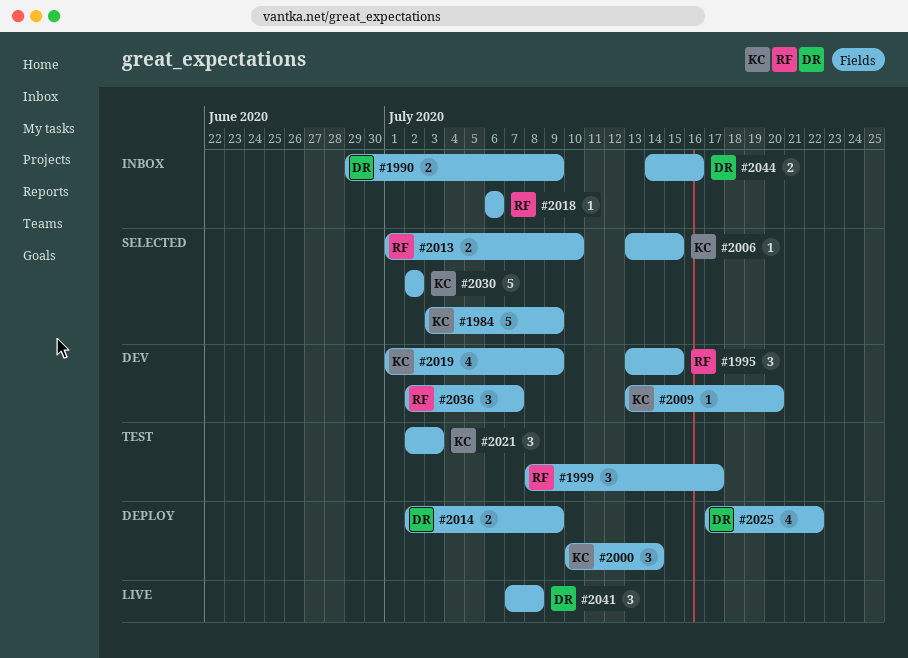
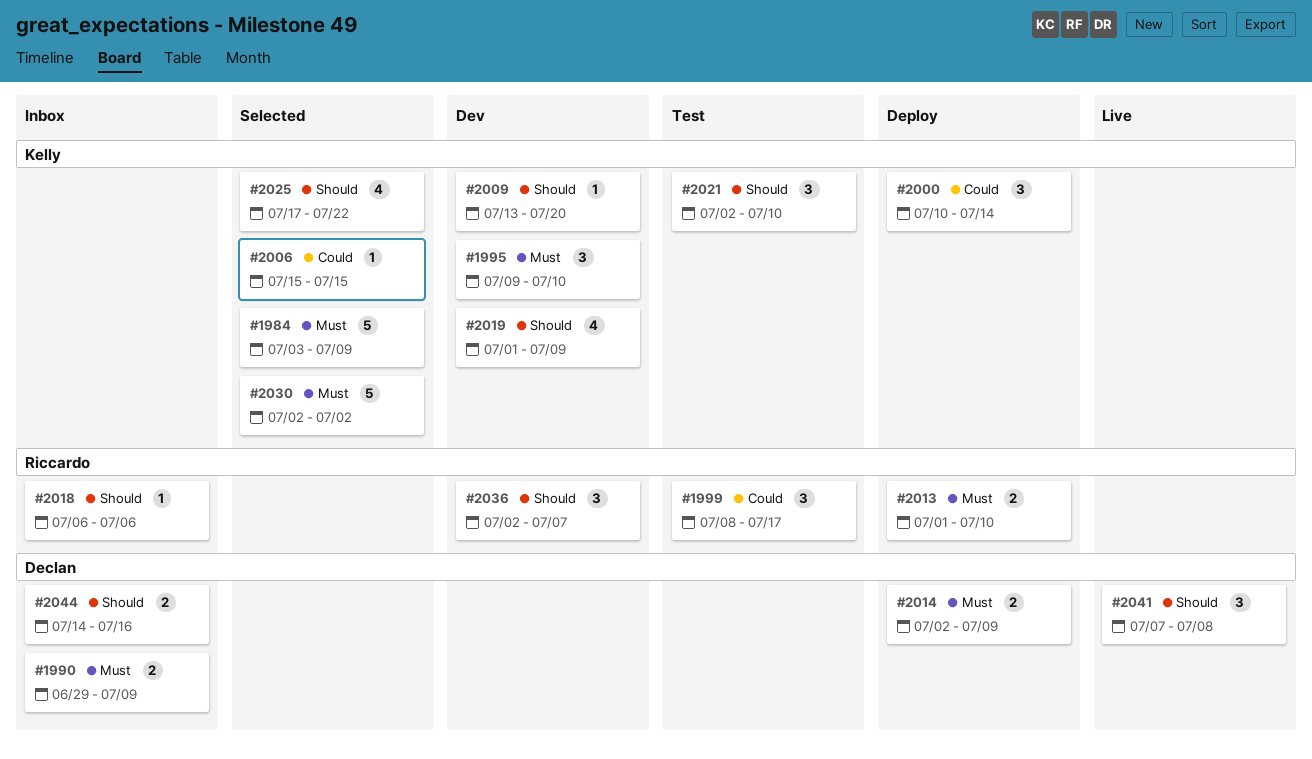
#1995, owner: Riccardo -> Kelly
#1995, start: Jul 13 -> Jul 9
#1995, due: Jul 15 -> Jul 10
#2006, start: Jul 13 -> Jul 15
#2013, status: Selected -> Deploy
#2021, due: Jul 3 -> Jul 10
#2025, status: Deploy -> Selected
#2025, owner: Declan -> Kelly

